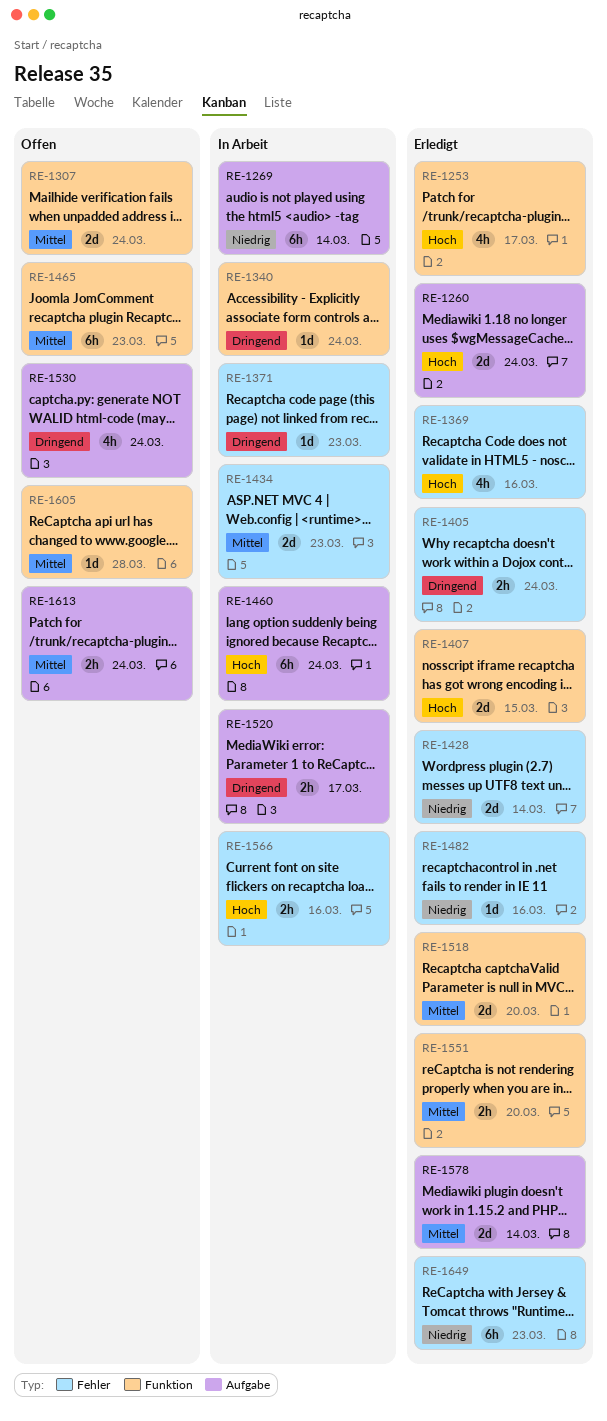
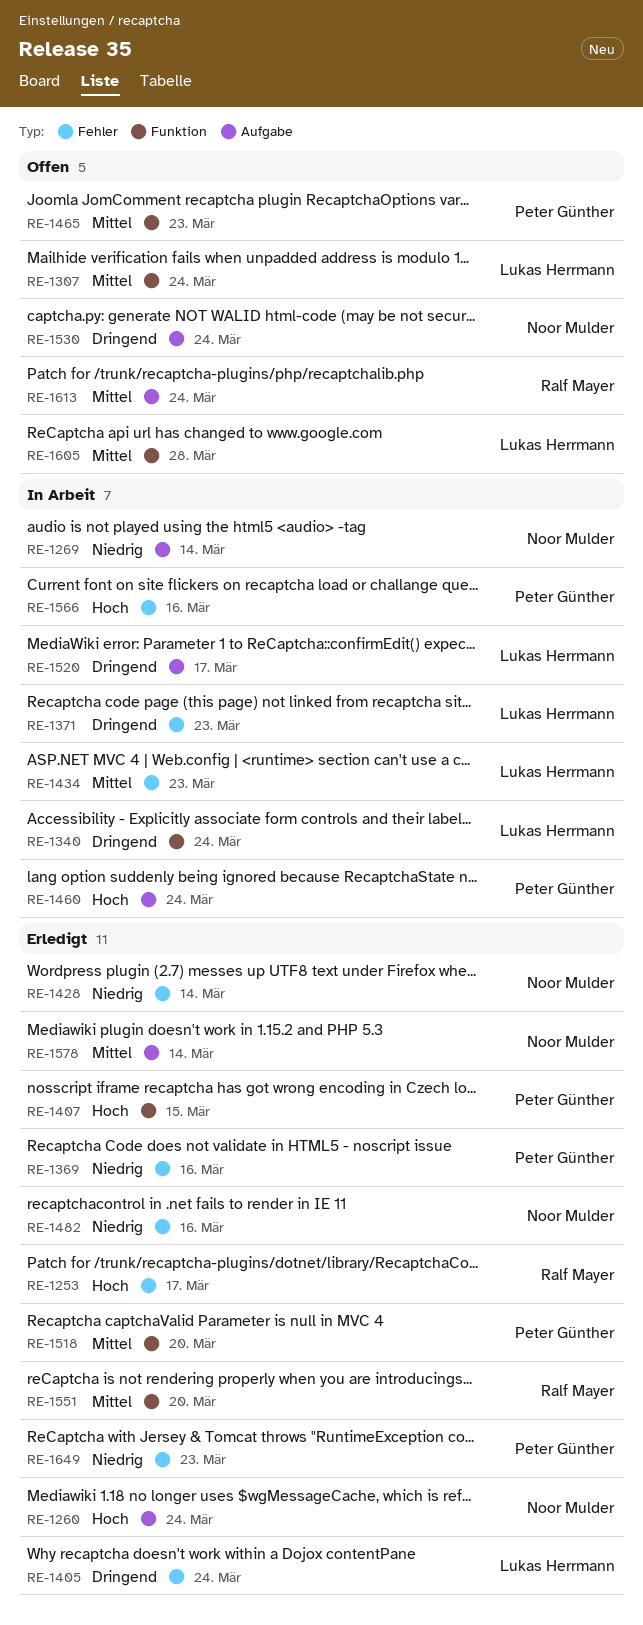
RE-1253, label: Funktion -> Fehler
RE-1369, priority: Hoch -> Niedrig

